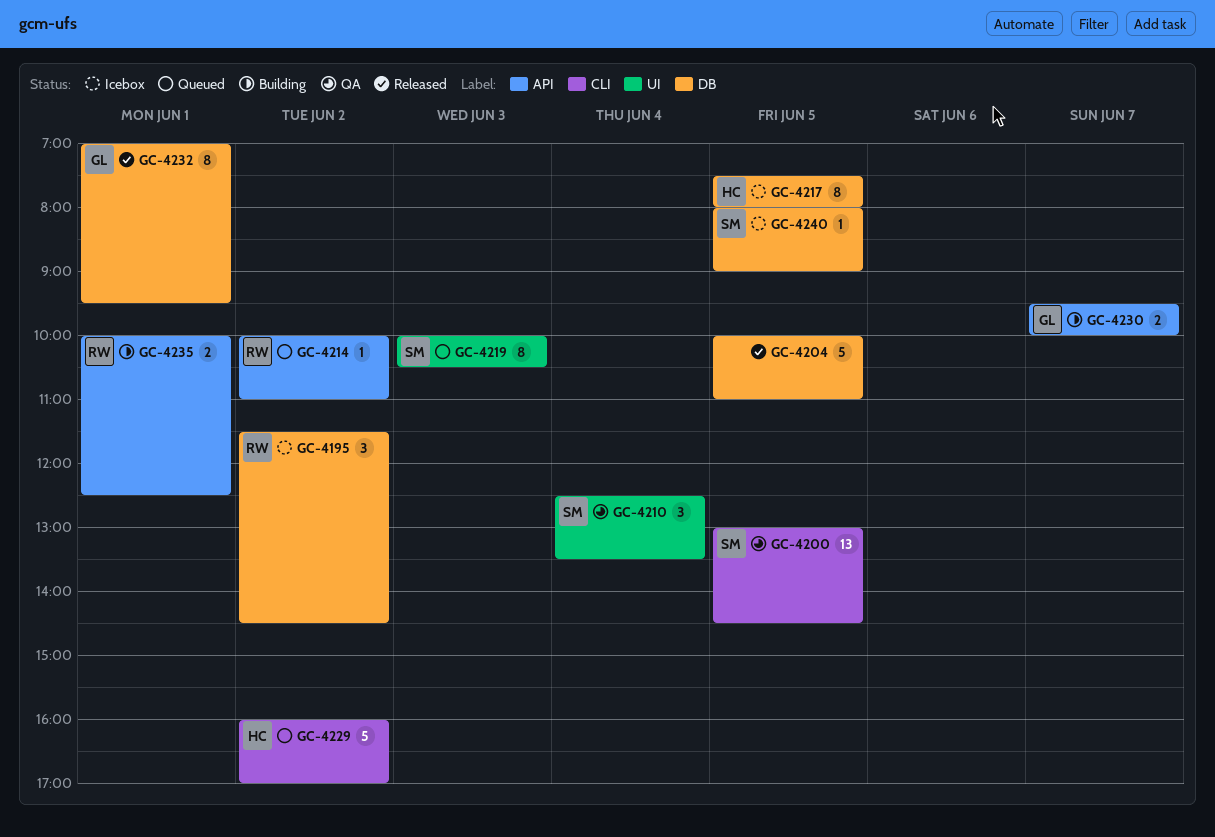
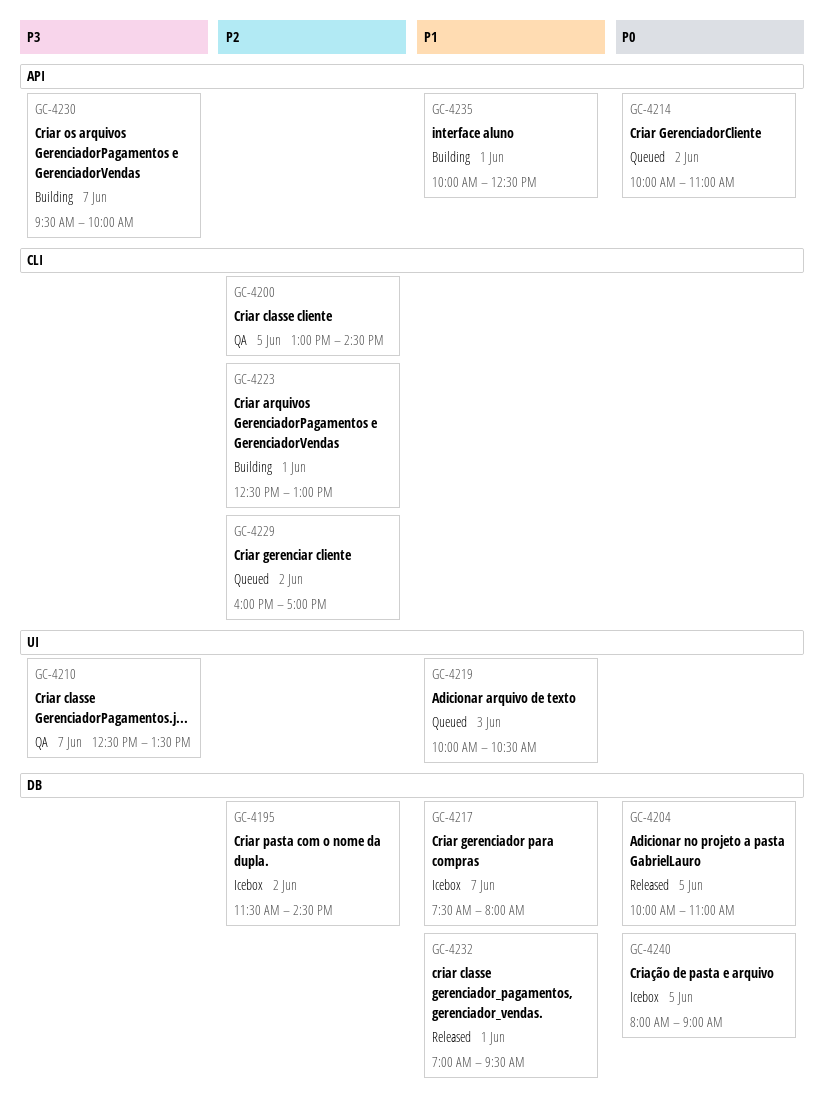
GC-4210, day: Jun 4 -> Jun 7
GC-4217, day: Jun 5 -> Jun 7
GC-4223: none -> present

